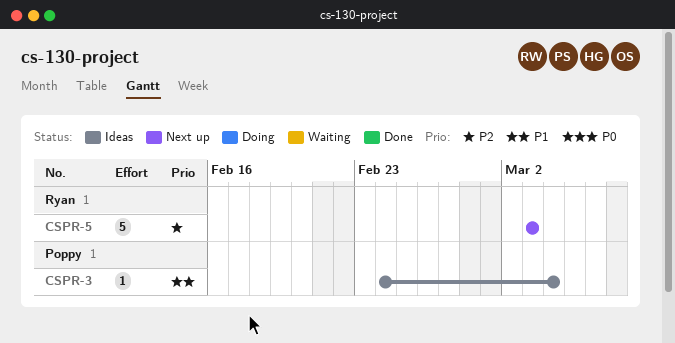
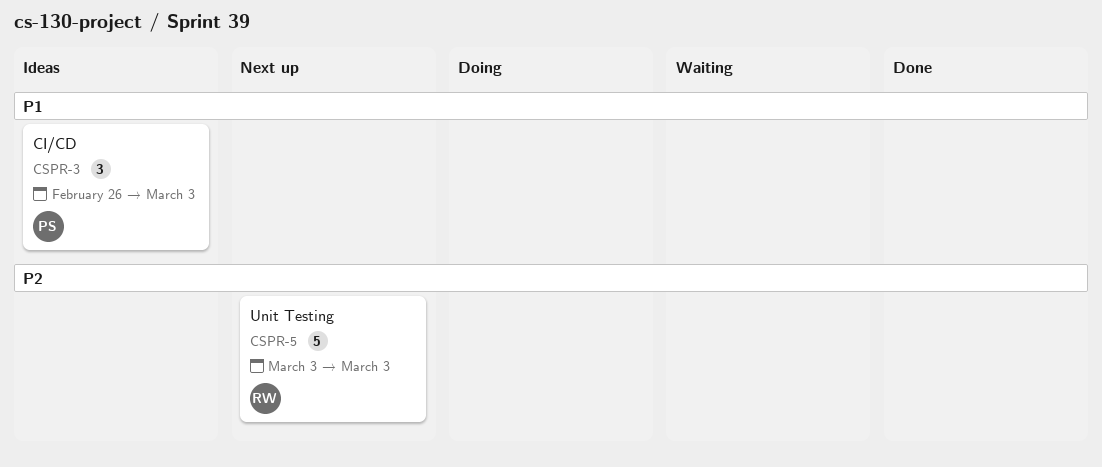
CSPR-3, estimate: 1 -> 3
CSPR-3, start: Feb 24 -> Feb 26
CSPR-3, due: Mar 4 -> Mar 3

